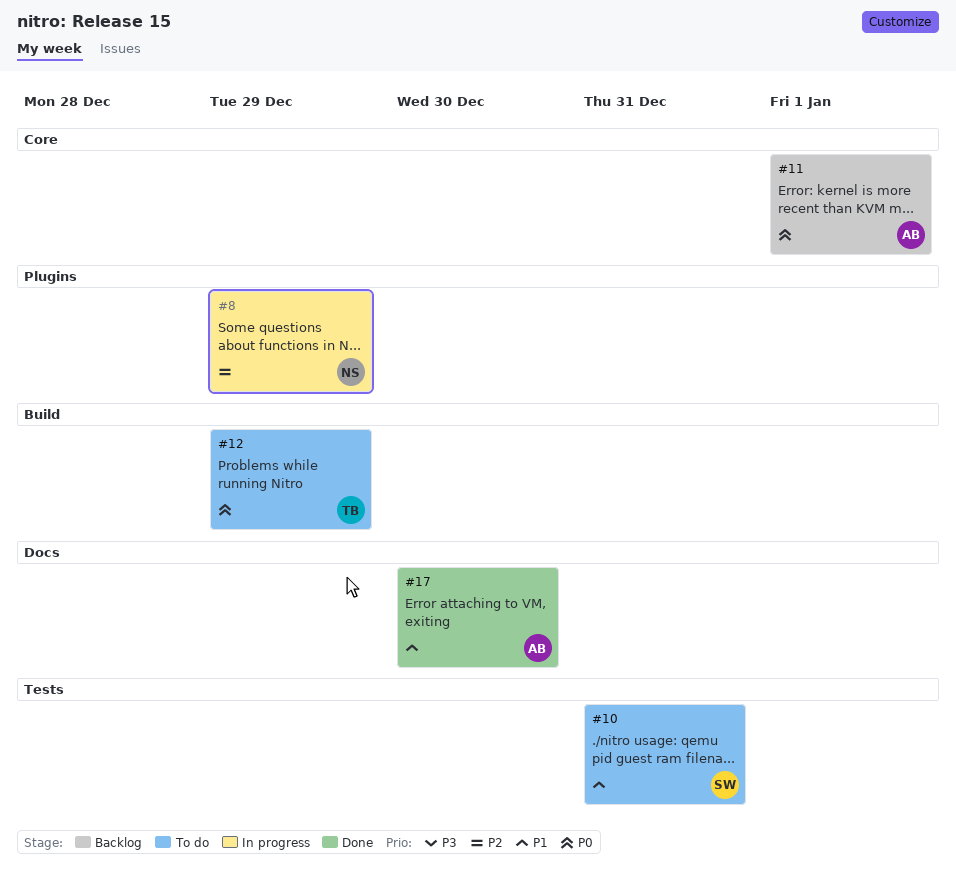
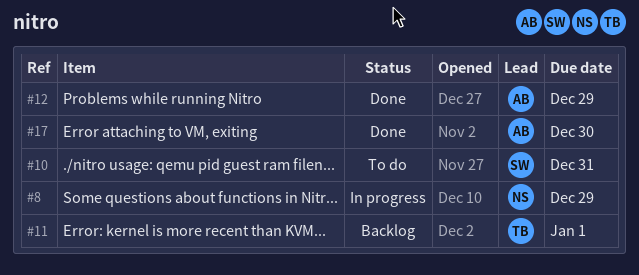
#11, owner: AB -> TB
#12, status: To do -> Done
#12, owner: TB -> AB

